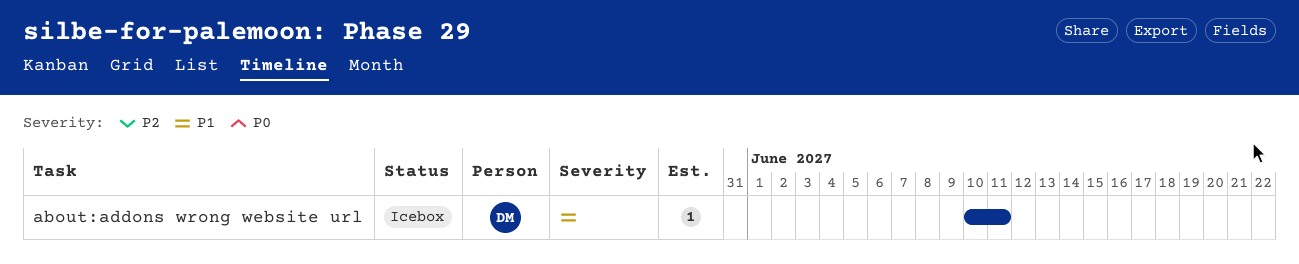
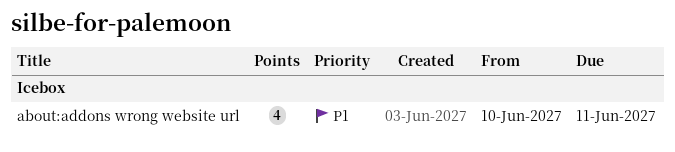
about:addons wrong website url, estimate: 1 -> 4

